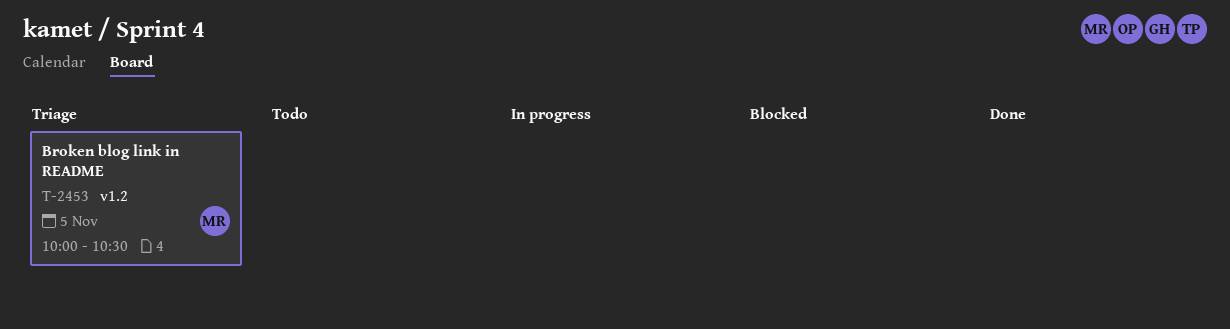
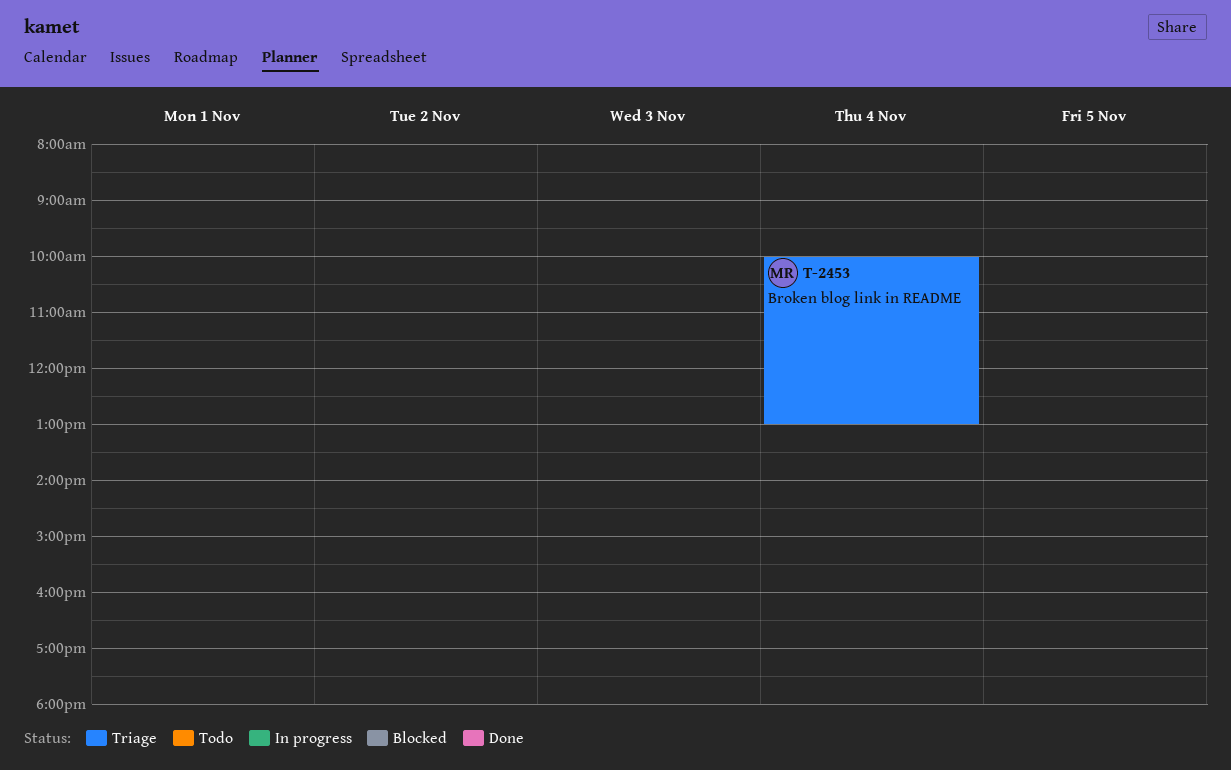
T-2453, day: Nov 5 -> Nov 4
T-2453, ends: 10:30 -> 13:00

